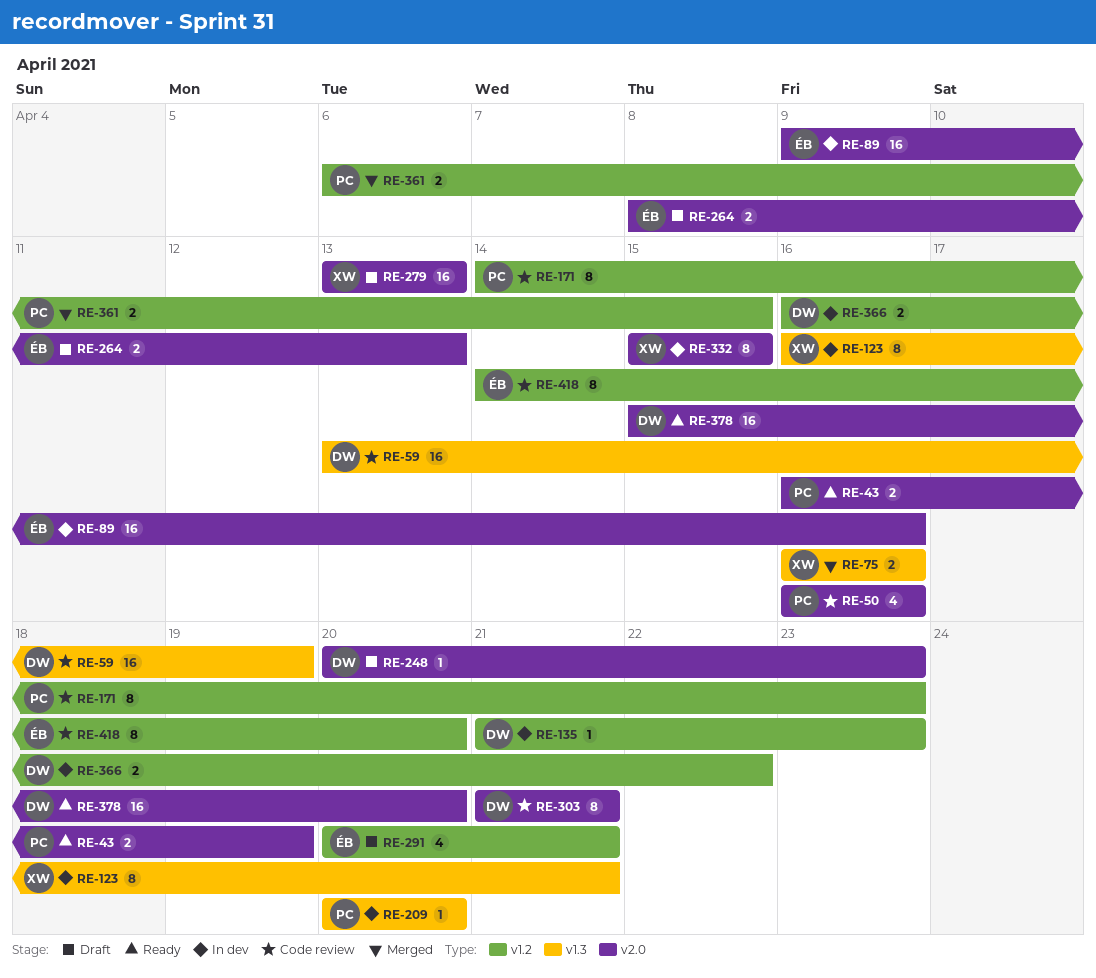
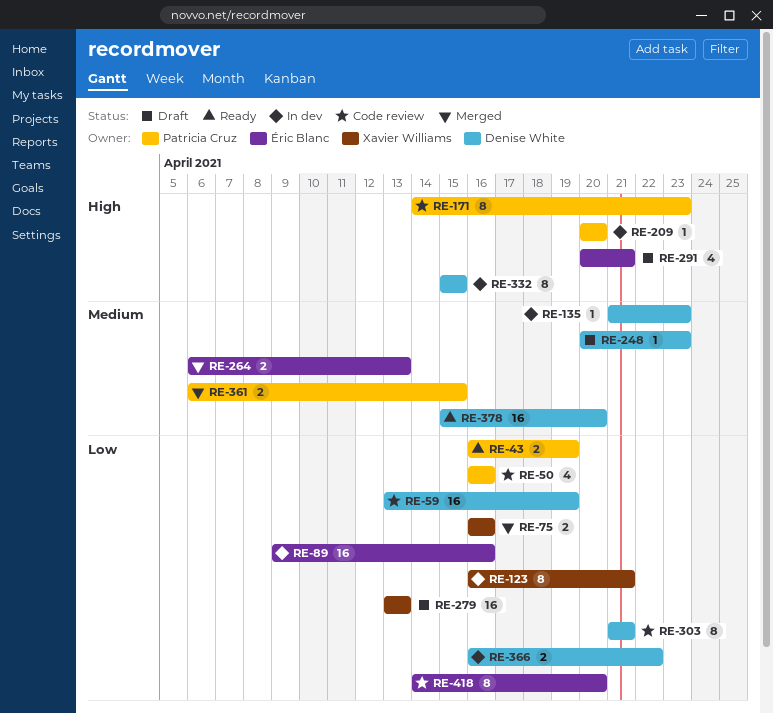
RE-264, status: Draft -> Merged
RE-264, start: Apr 8 -> Apr 6
RE-332, owner: Xavier Williams -> Denise White

